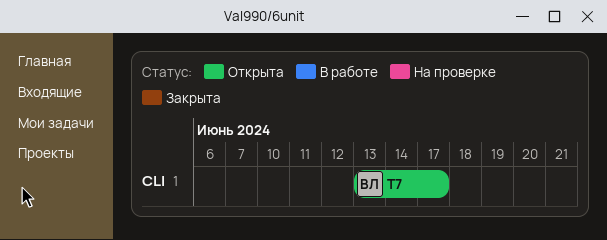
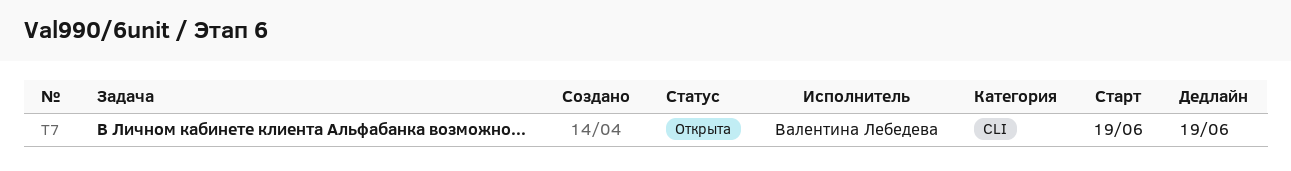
T7, start: Jun 13 -> Jun 19
T7, due: Jun 17 -> Jun 19

